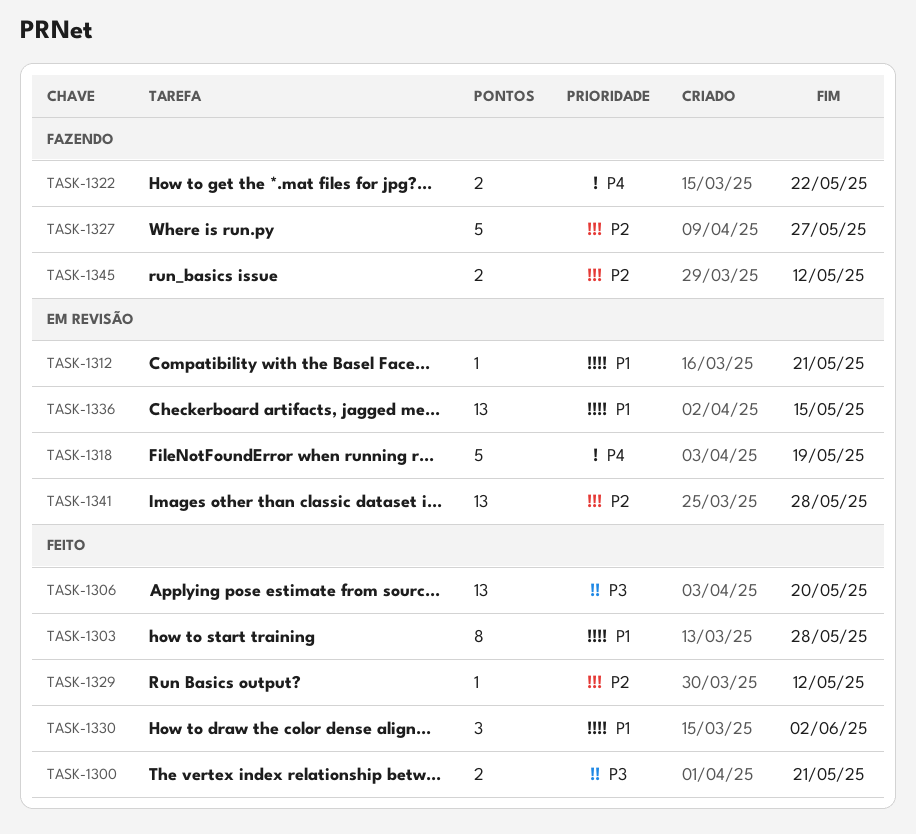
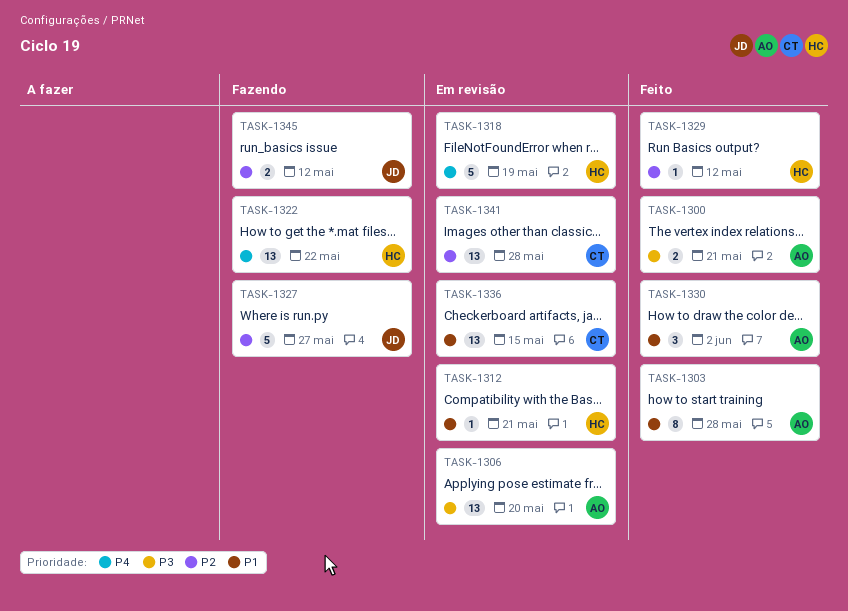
TASK-1306, status: Feito -> Em revisão
TASK-1322, estimate: 2 -> 13

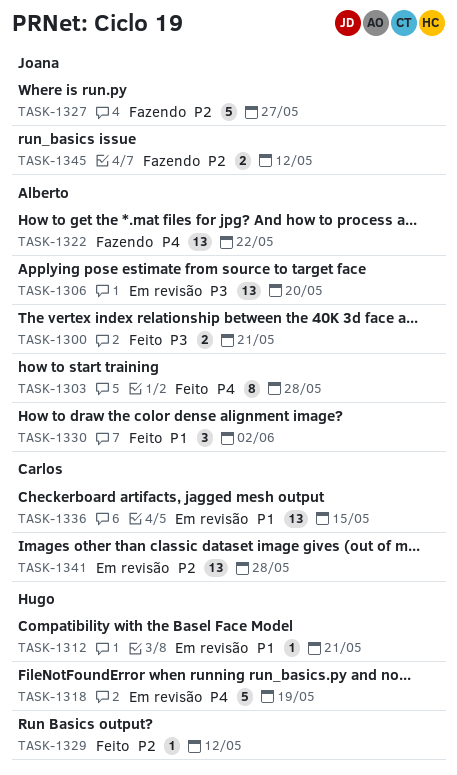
TASK-1303, priority: P1 -> P4
TASK-1322, owner: Hugo -> Alberto

